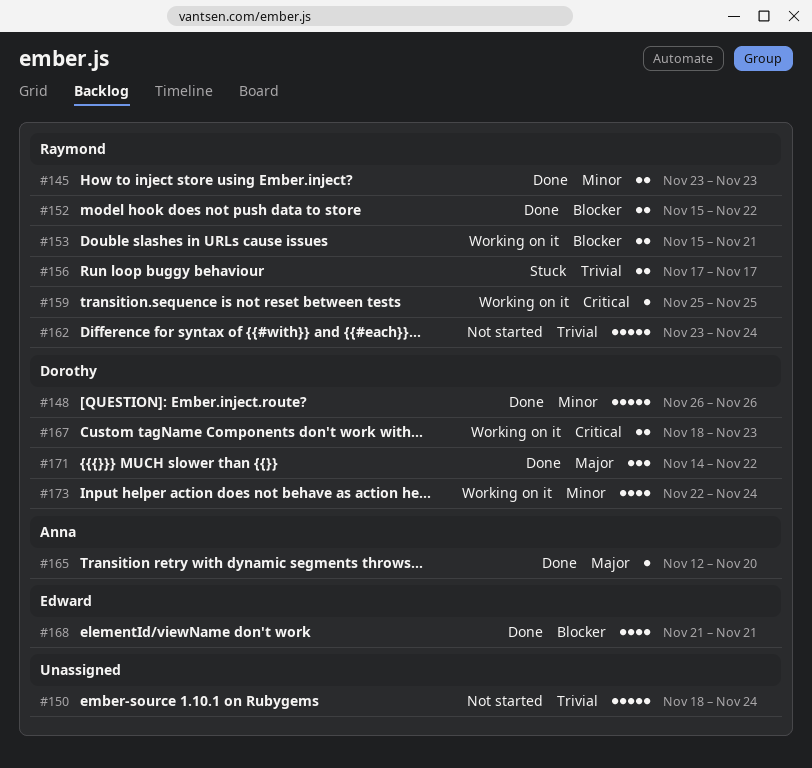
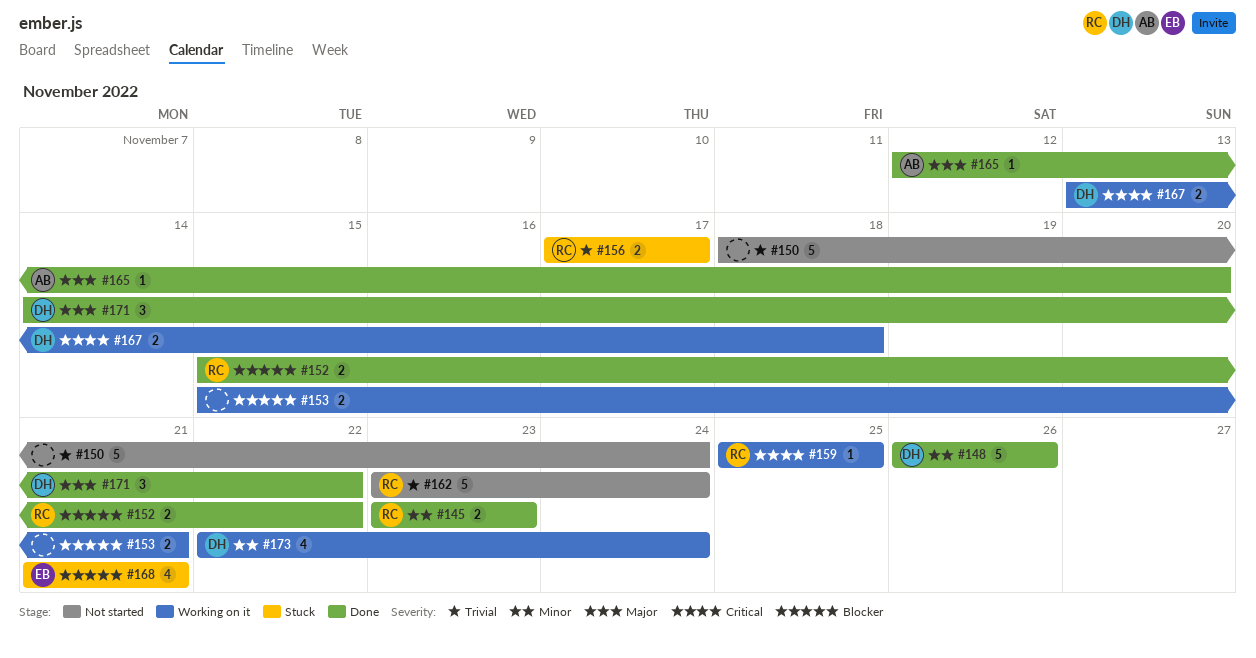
#153, owner: Raymond -> none
#167, start: Nov 18 -> Nov 13
#167, due: Nov 23 -> Nov 18
#168, status: Done -> Stuck

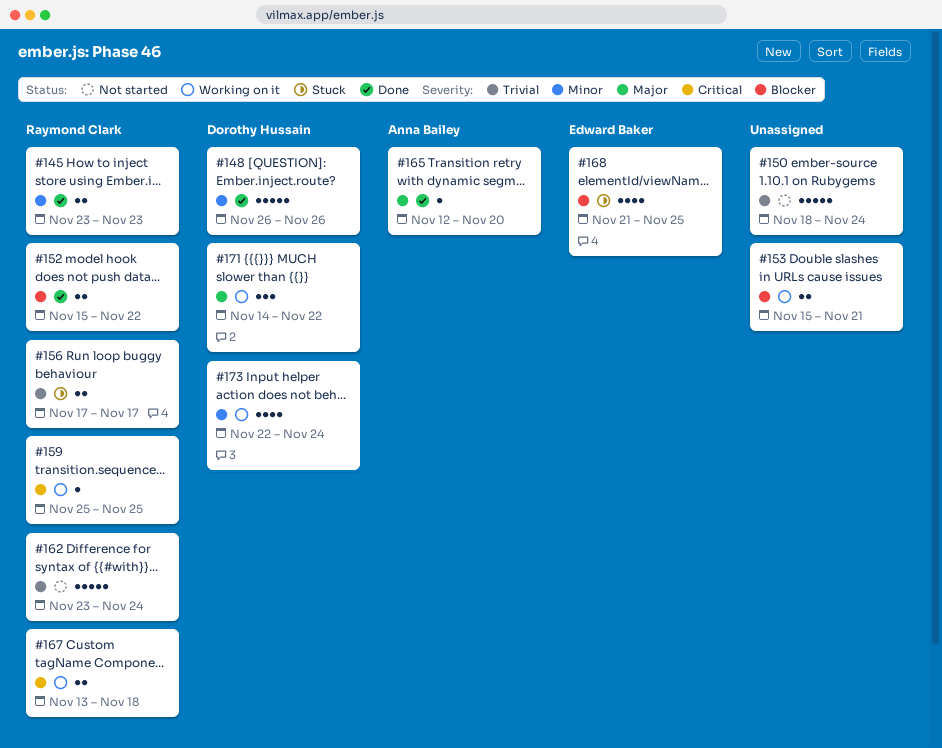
#167, owner: Dorothy Hussain -> Raymond Clark
#168, due: Nov 21 -> Nov 25
#171, status: Done -> Working on it

